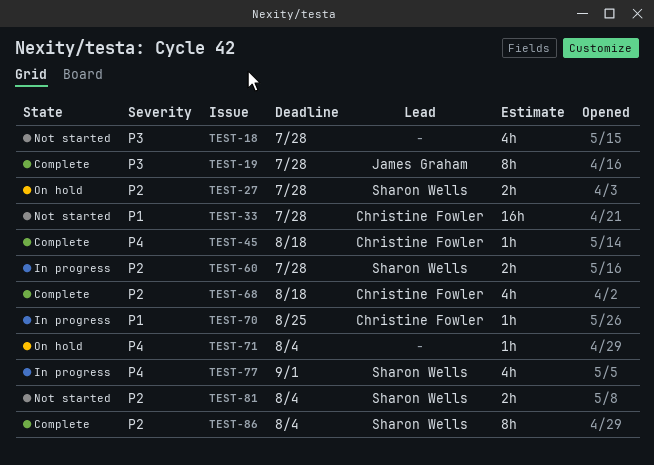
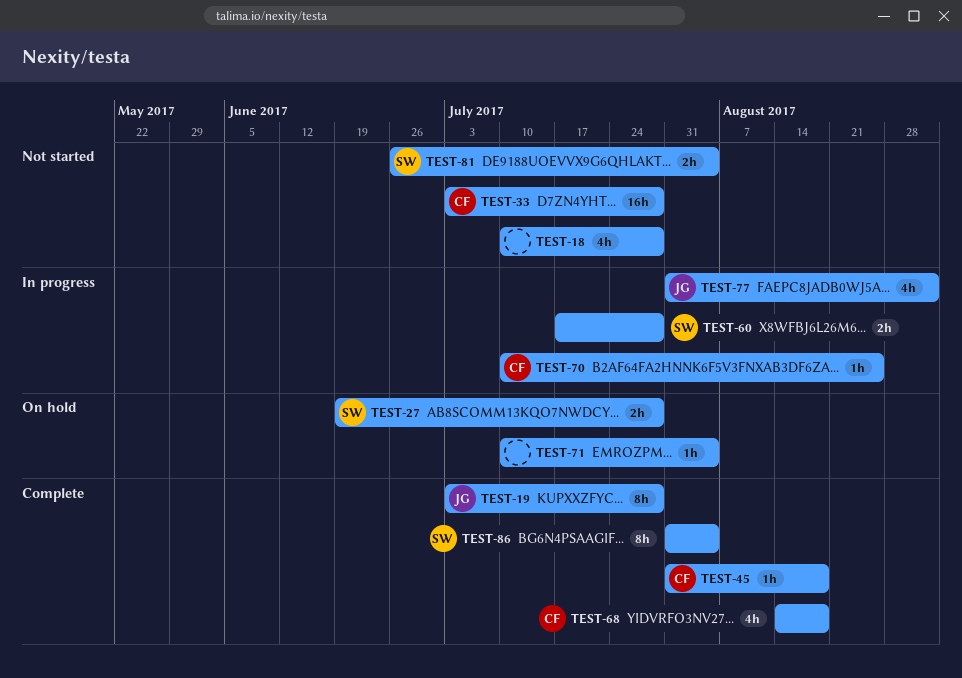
TEST-77, owner: Sharon Wells -> James Graham

